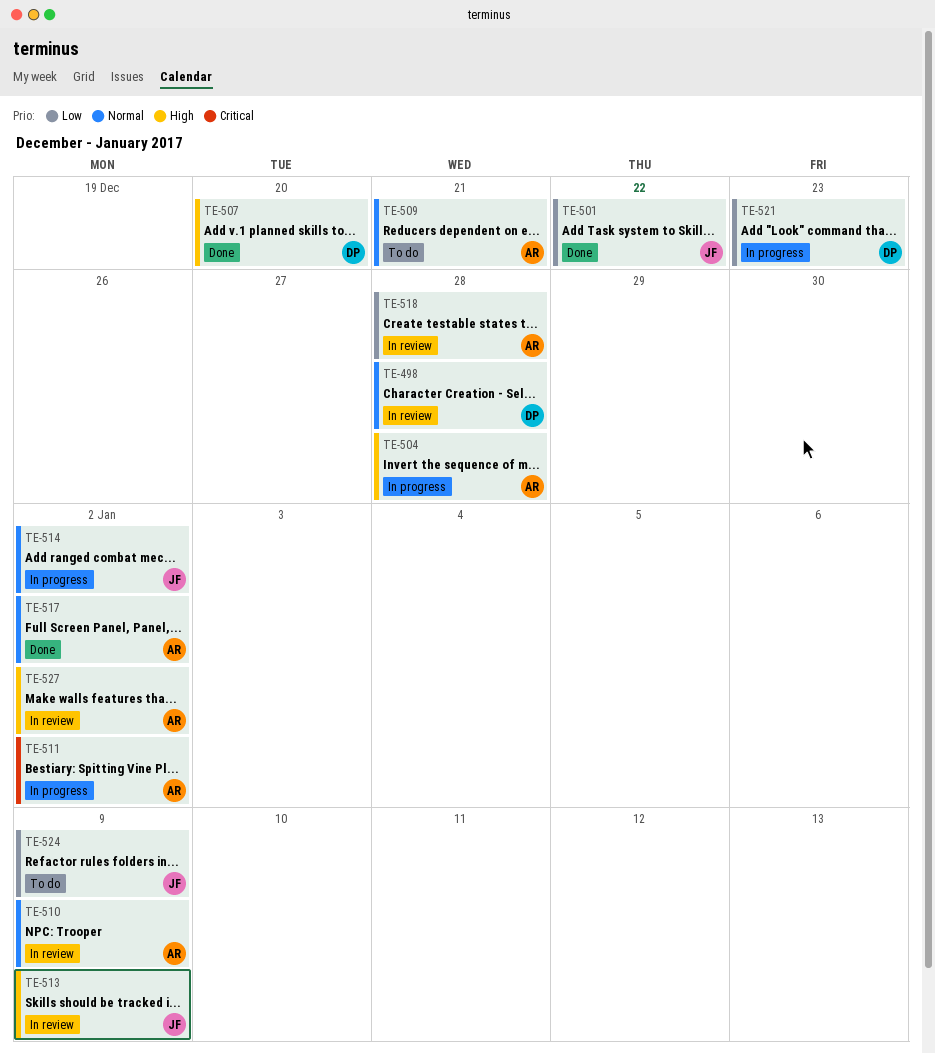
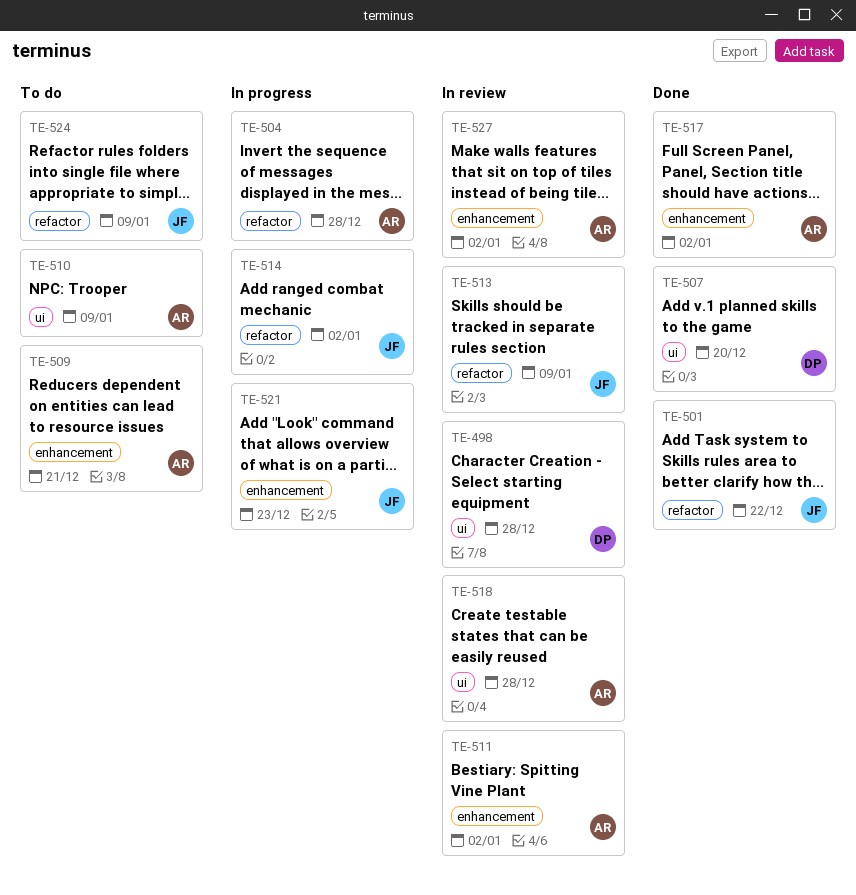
TE-510, status: In review -> To do
TE-511, status: In progress -> In review
TE-521, owner: DP -> JF

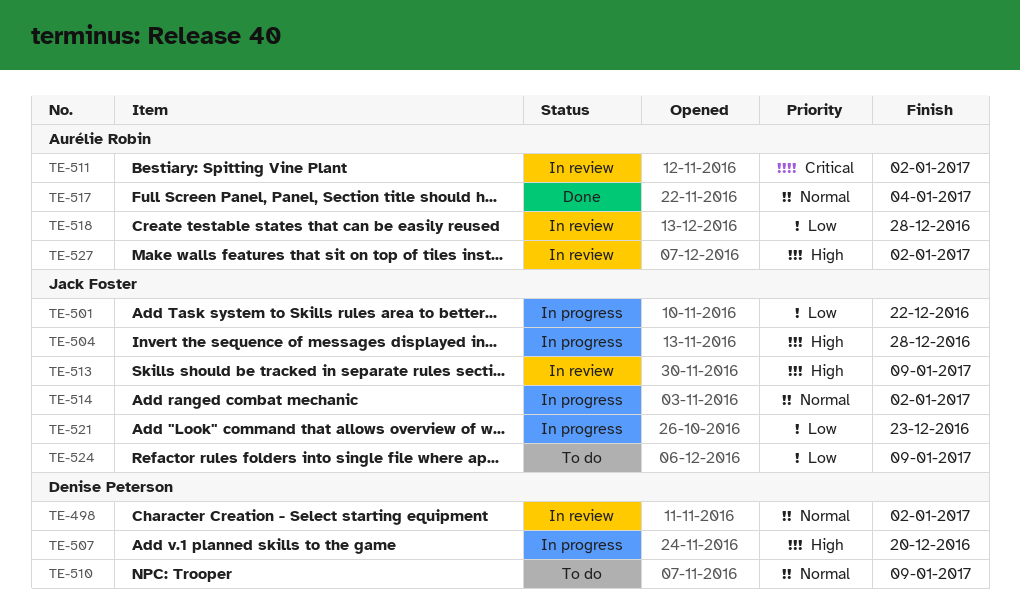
TE-498, due: Dec 28 -> Jan 2
TE-501, status: Done -> In progress
TE-504, owner: Aurélie Robin -> Jack Foster
TE-507, status: Done -> In progress
TE-509: present -> none
TE-510, owner: Aurélie Robin -> Denise Peterson
TE-517, due: Jan 2 -> Jan 4

